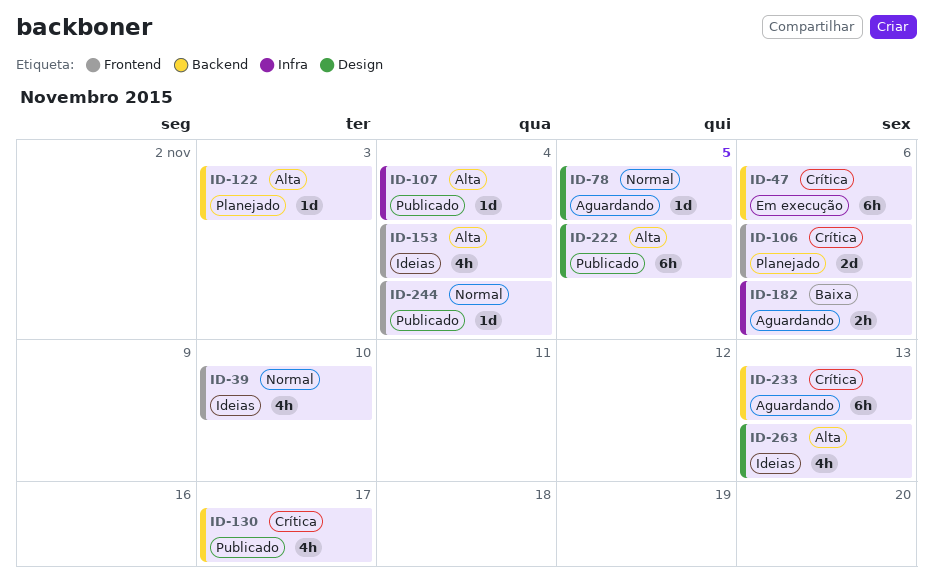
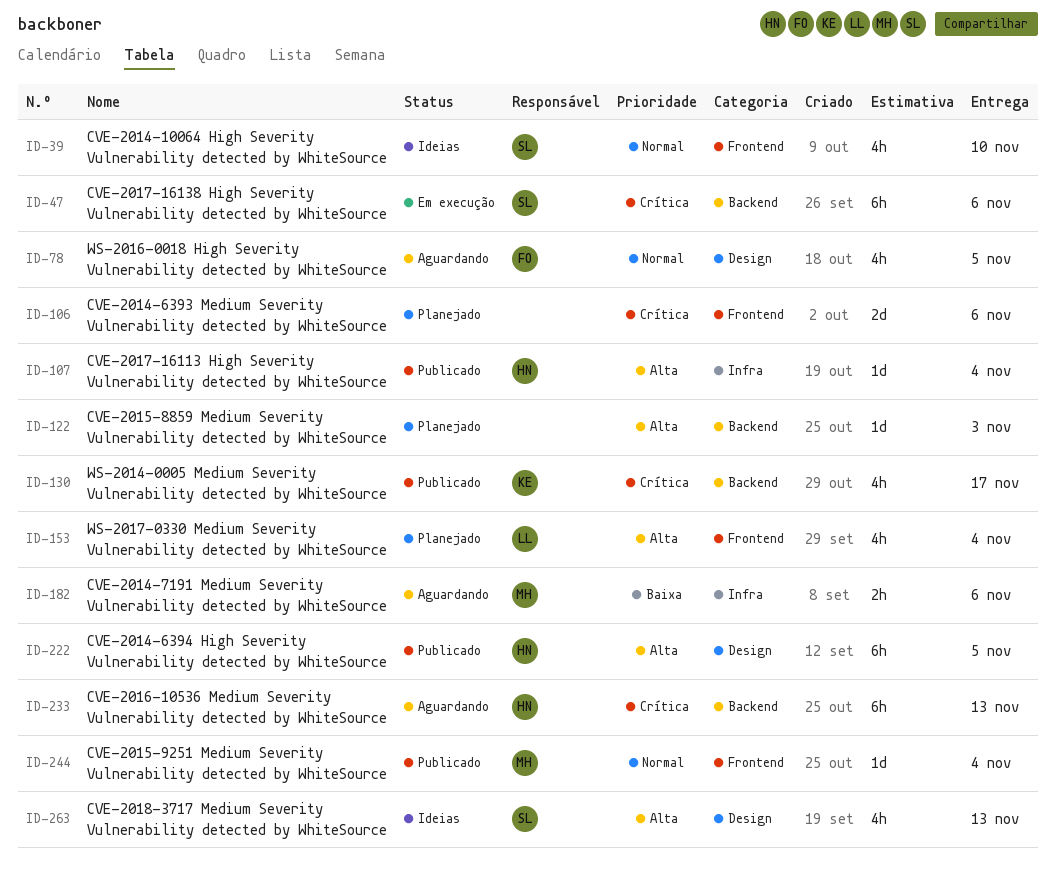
ID-78, estimate: 1d -> 4h
ID-153, status: Ideias -> Planejado

